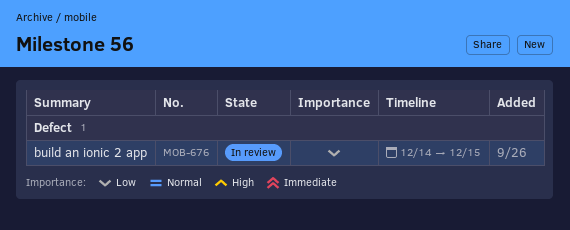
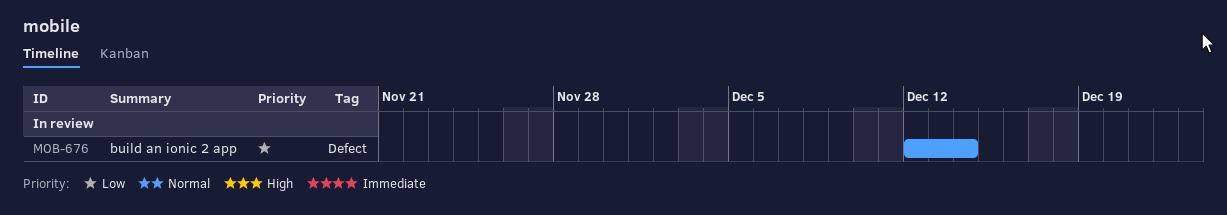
MOB-676, start: Dec 14 -> Dec 12
MOB-676, due: Dec 15 -> Dec 14

